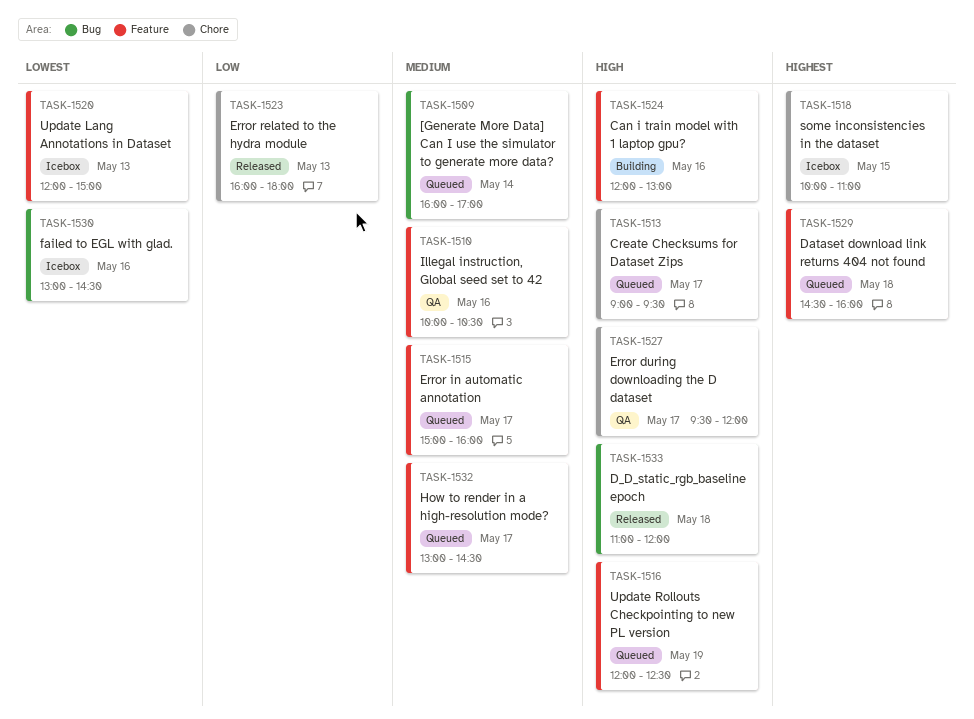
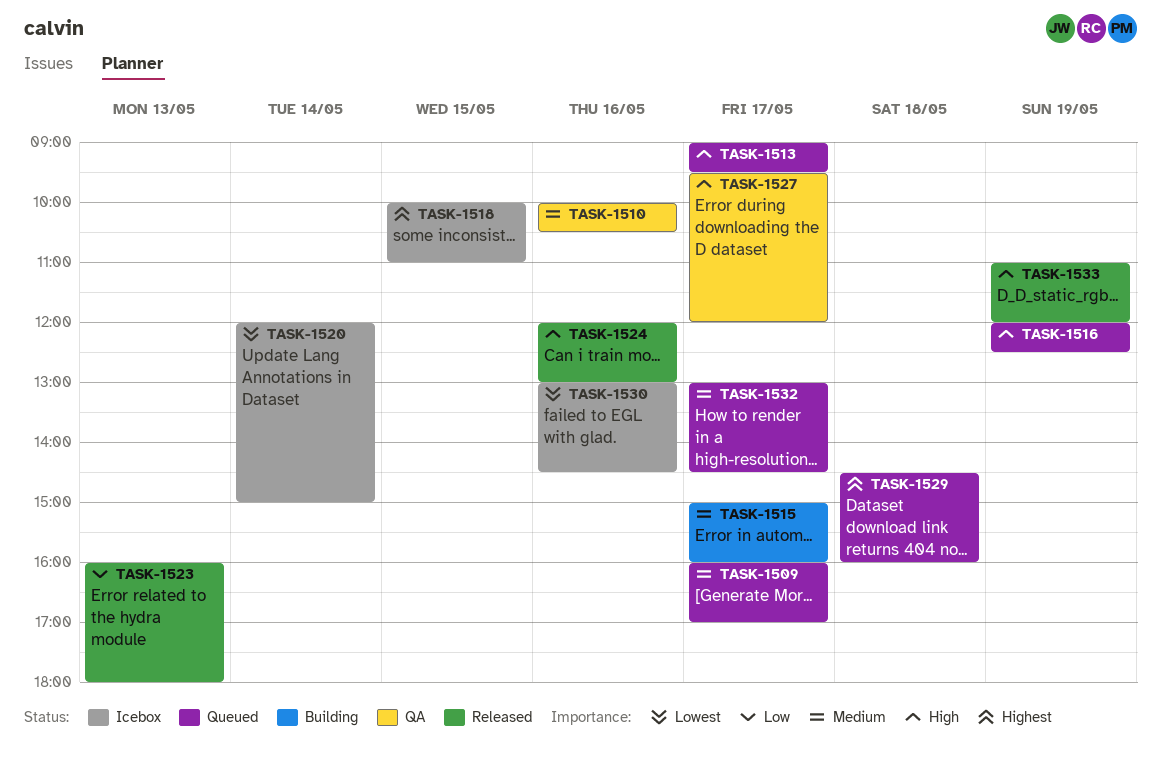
TASK-1509, day: May 14 -> May 17
TASK-1515, status: Queued -> Building
TASK-1520, day: May 13 -> May 14
TASK-1524, status: Building -> Released
TASK-1533, day: May 18 -> May 19

